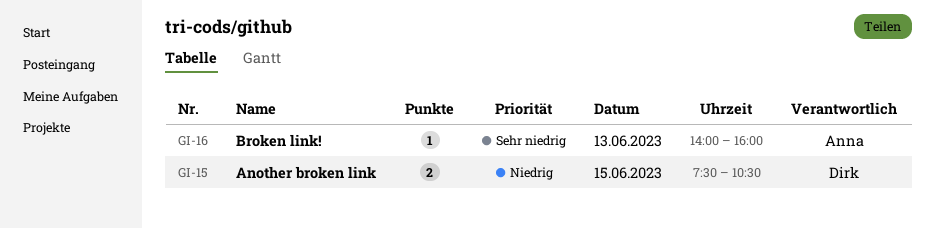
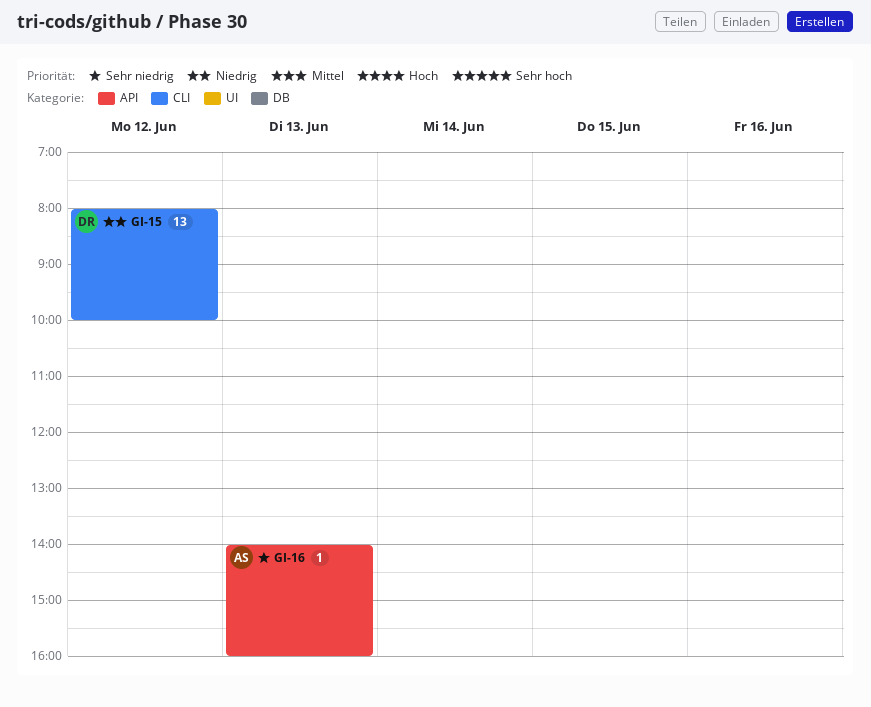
GI-15, estimate: 2 -> 13
GI-15, day: Jun 15 -> Jun 12
GI-15, begins: 07:30 -> 08:00
GI-15, ends: 10:30 -> 10:00

